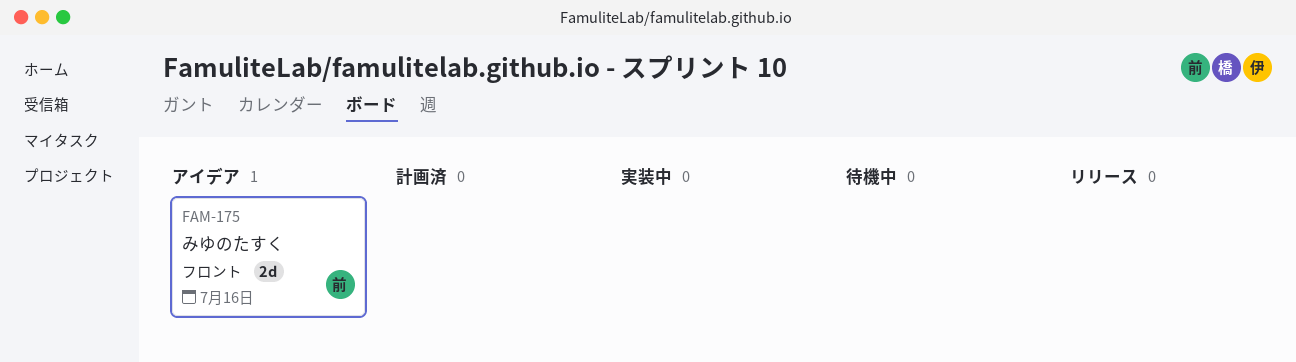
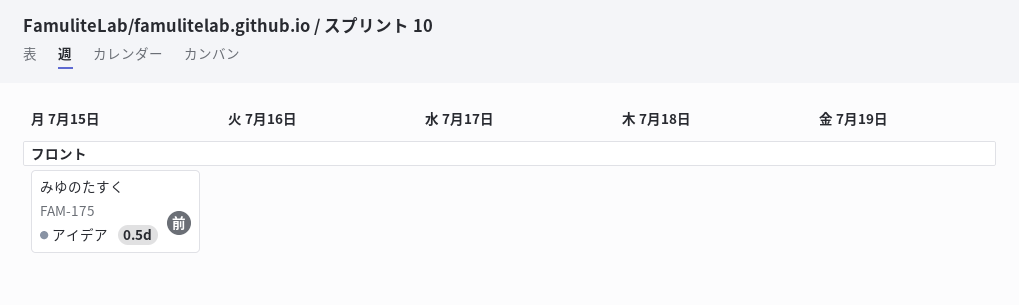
FAM-175, estimate: 2d -> 0.5d
FAM-175, due: Jul 16 -> Jul 15

